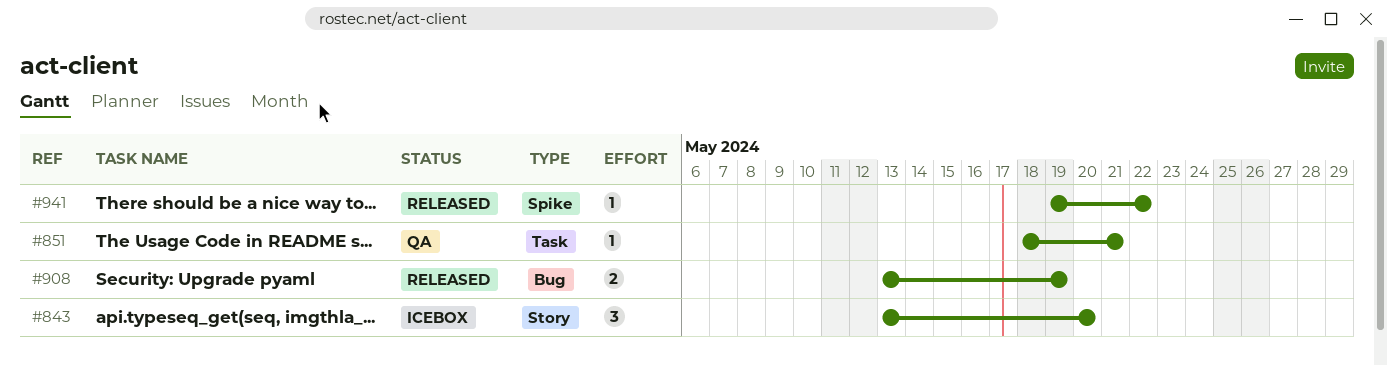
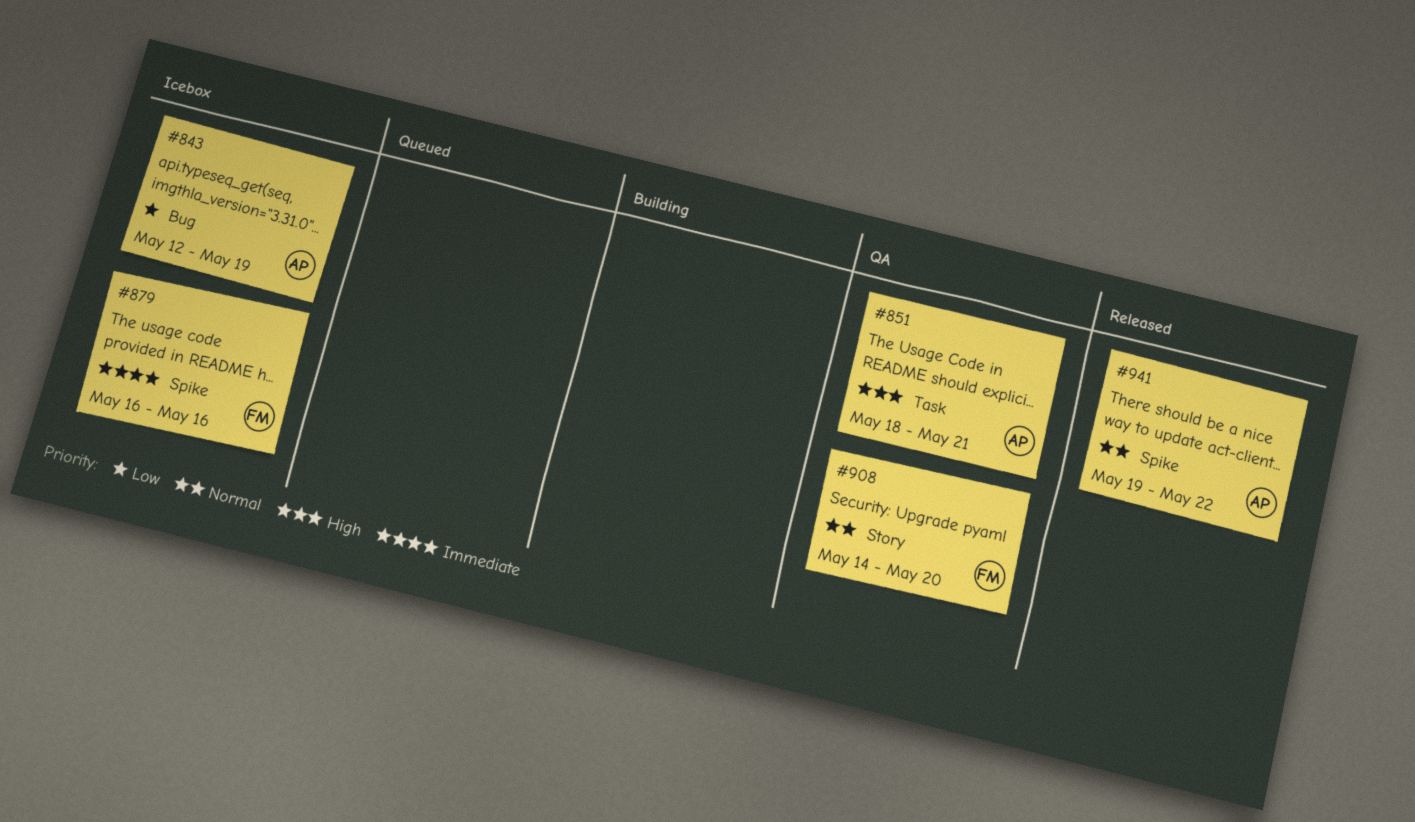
#843, label: Story -> Bug
#843, start: May 13 -> May 12
#843, due: May 20 -> May 19
#879: none -> present
#908, status: Released -> QA
#908, label: Bug -> Story
#908, start: May 13 -> May 14
#908, due: May 19 -> May 20

